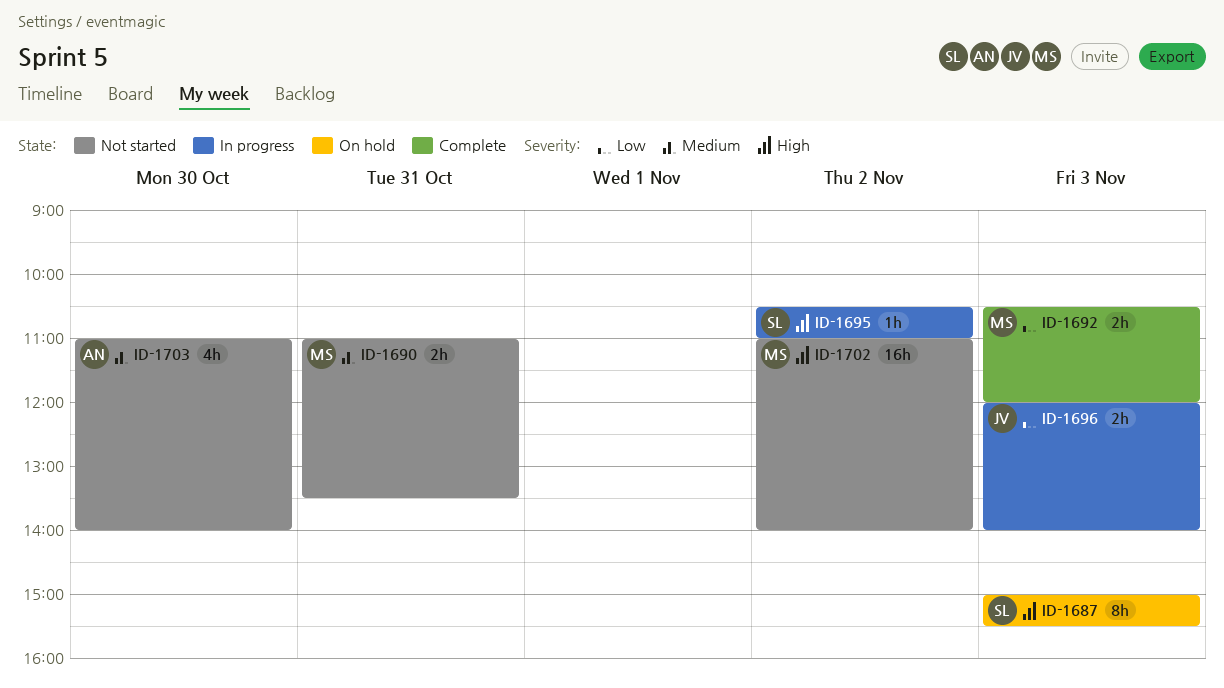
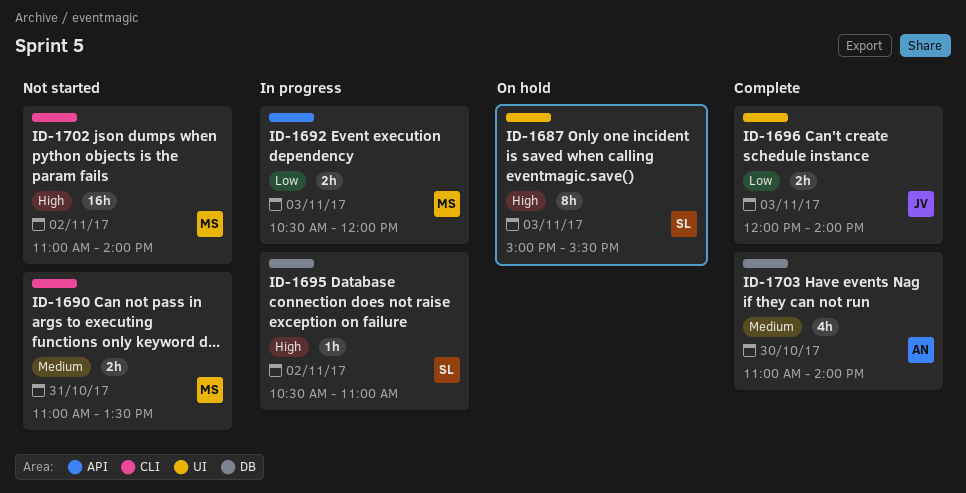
ID-1692, status: Complete -> In progress
ID-1696, status: In progress -> Complete
ID-1703, status: Not started -> Complete

